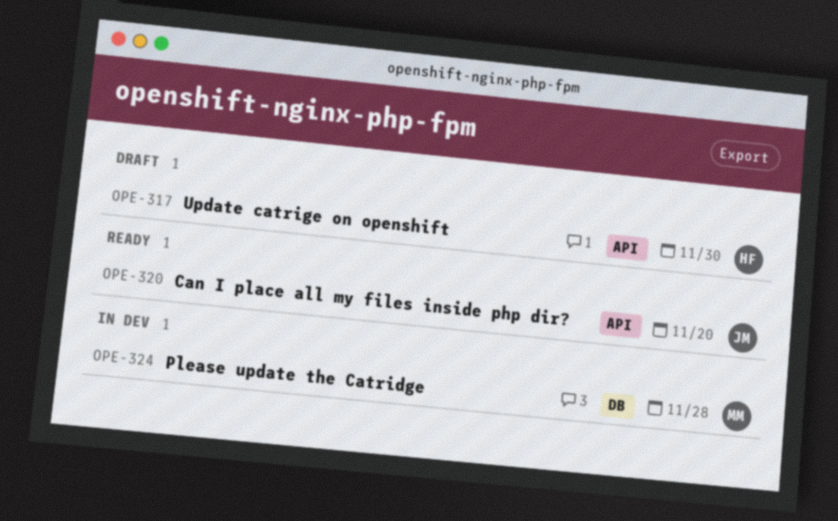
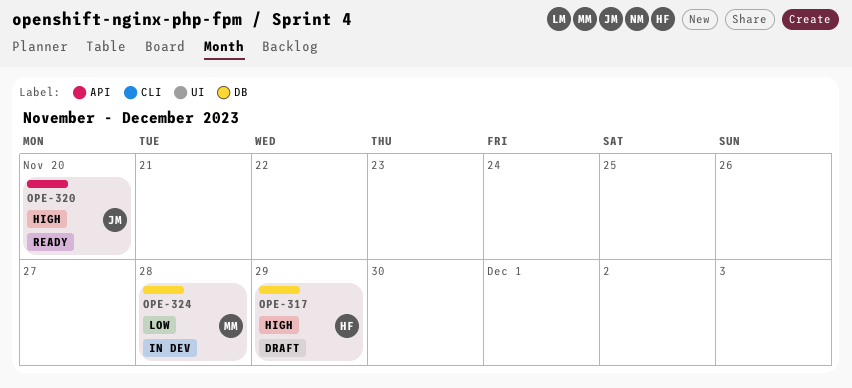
OPE-317, label: API -> DB
OPE-317, due: Nov 30 -> Nov 29

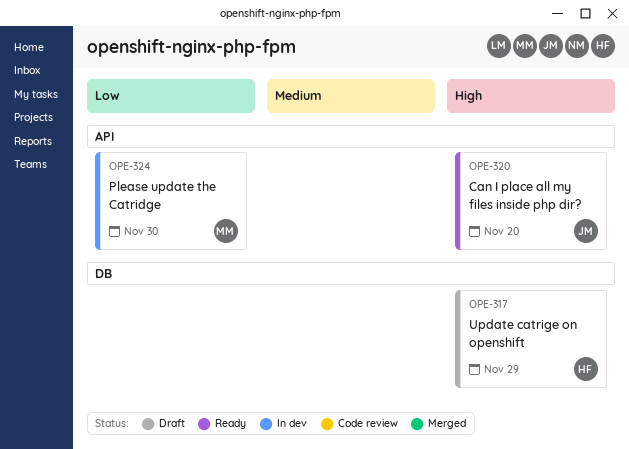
OPE-324, label: DB -> API
OPE-324, due: Nov 28 -> Nov 30

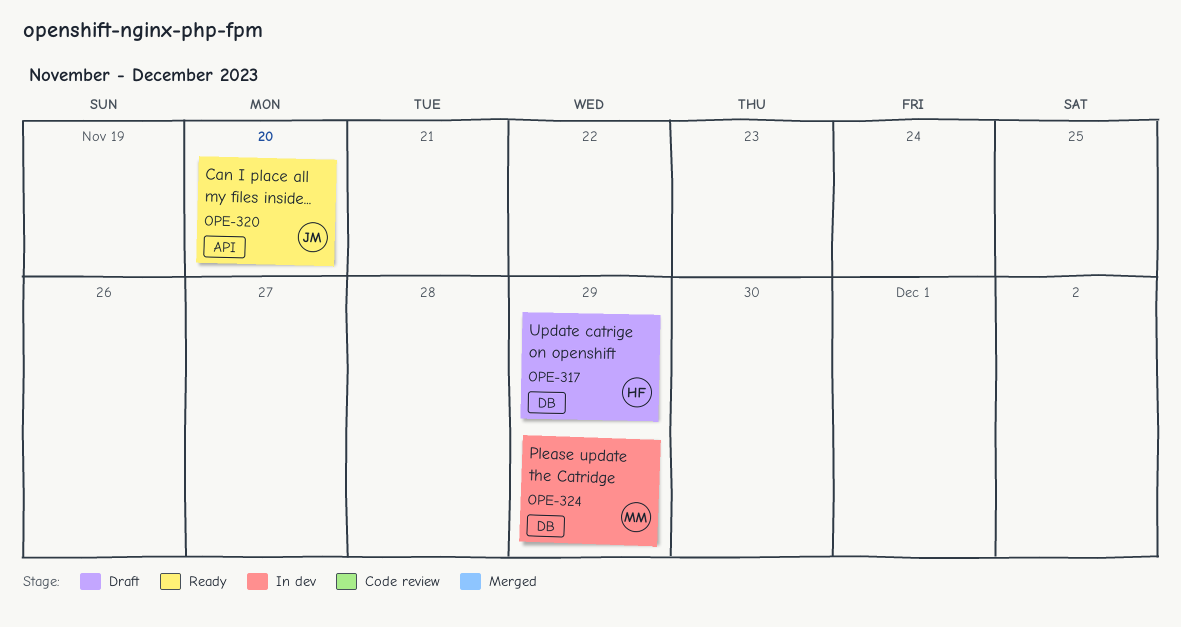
OPE-324, label: API -> DB
OPE-324, due: Nov 30 -> Nov 29

